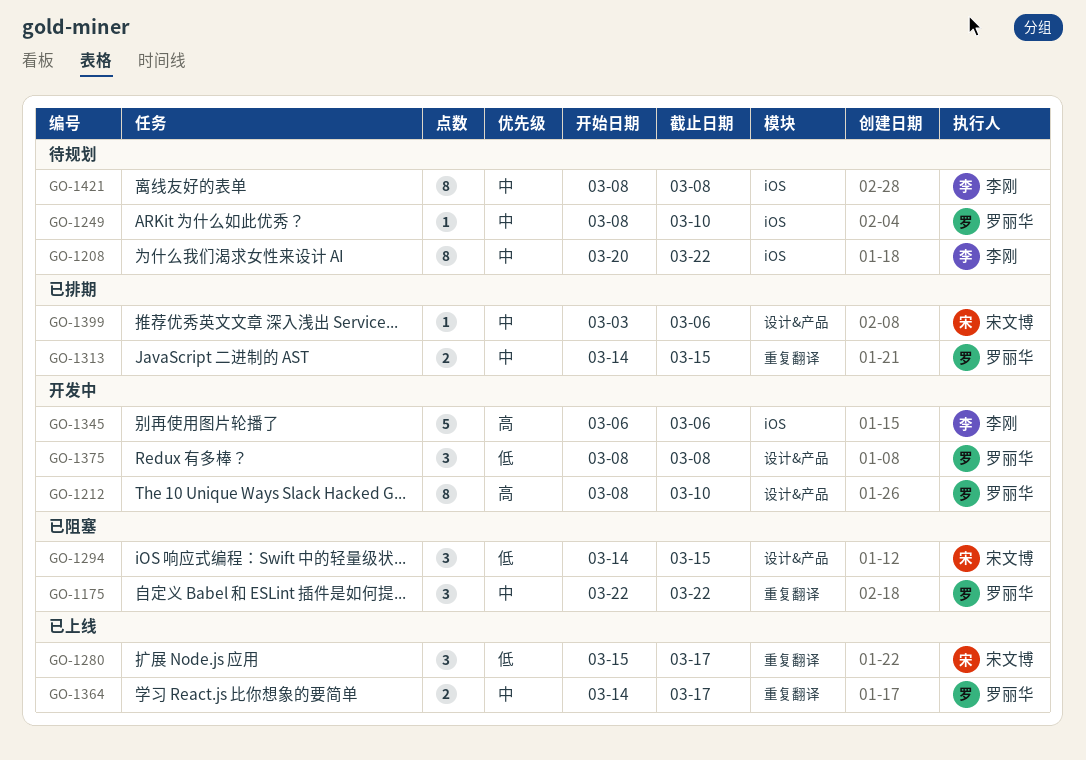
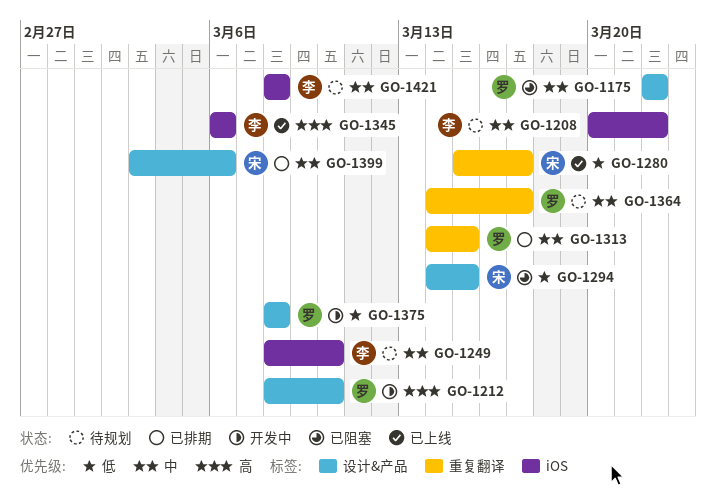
GO-1175, label: 重复翻译 -> 设计&产品
GO-1249, owner: 罗丽华 -> 李刚
GO-1345, status: 开发中 -> 已上线
GO-1364, status: 已上线 -> 待规划

